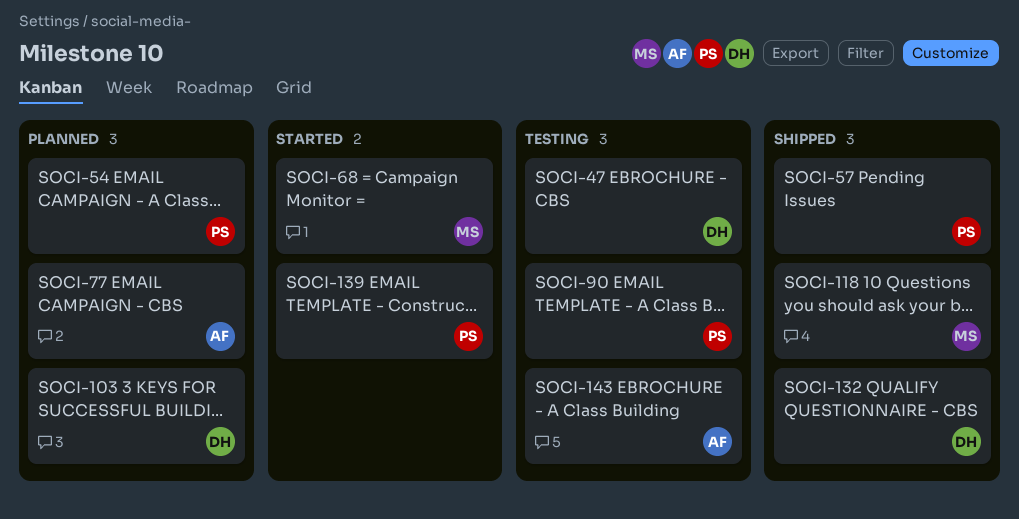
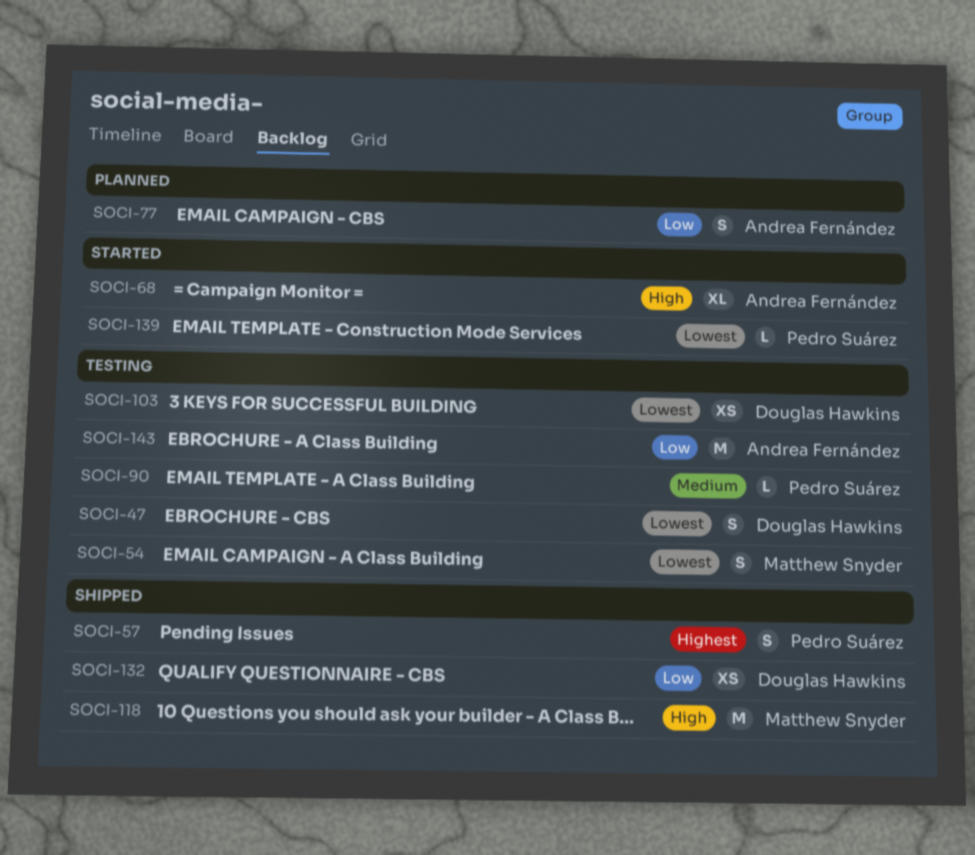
SOCI-54, status: Planned -> Testing
SOCI-54, owner: Pedro Suárez -> Matthew Snyder
SOCI-68, owner: Matthew Snyder -> Andrea Fernández
SOCI-103, status: Planned -> Testing

